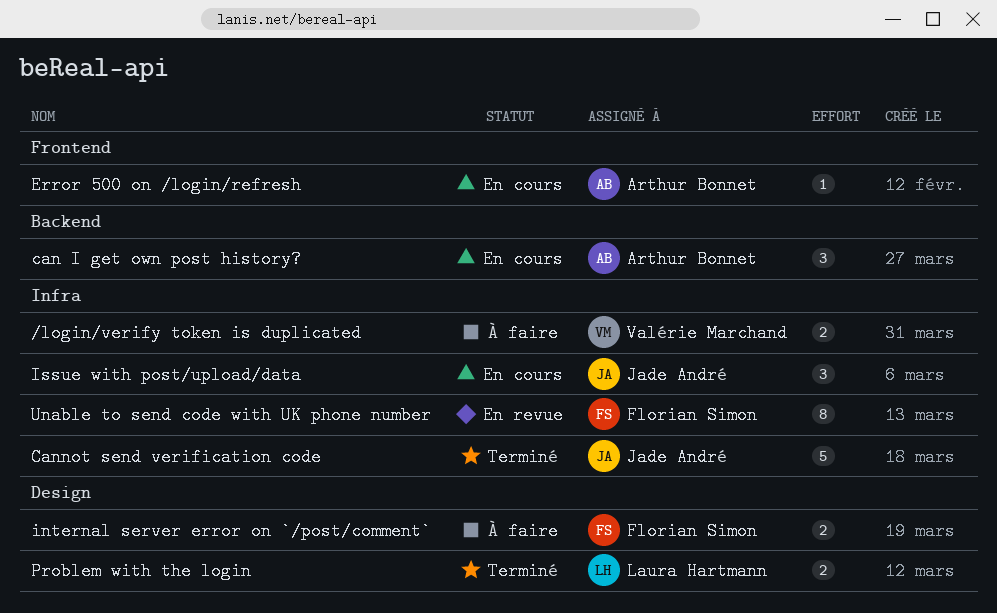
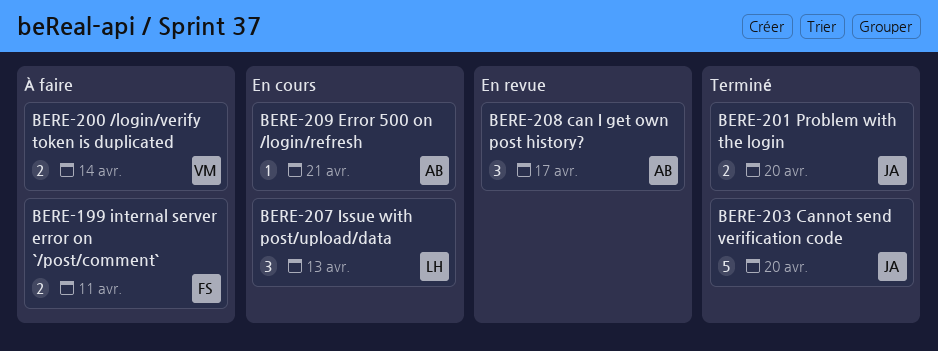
can I get own post history?, status: En cours -> En revue
Issue with post/upload/data, owner: Jade André -> Laura Hartmann
Problem with the login, owner: Laura Hartmann -> Jade André
Unable to send code with UK phone number: present -> none

